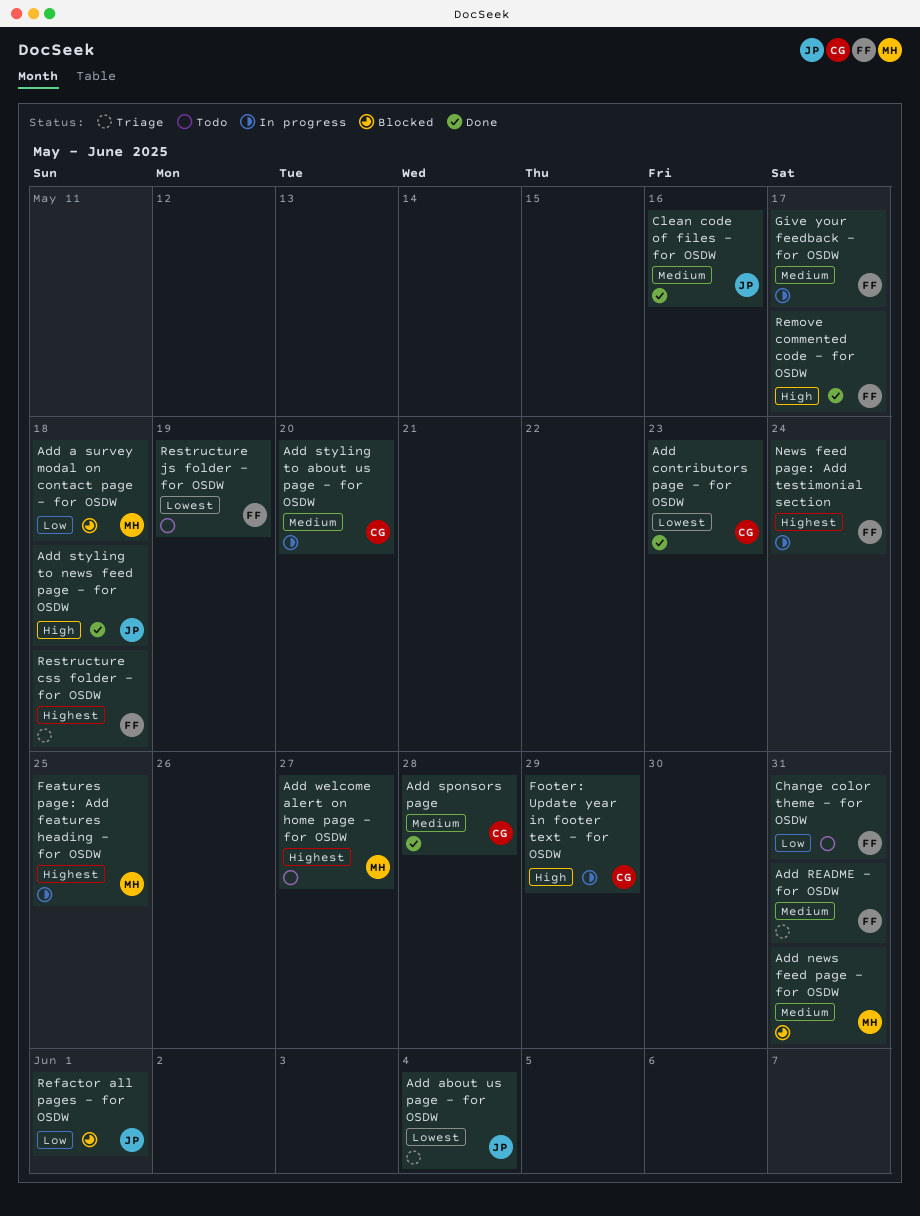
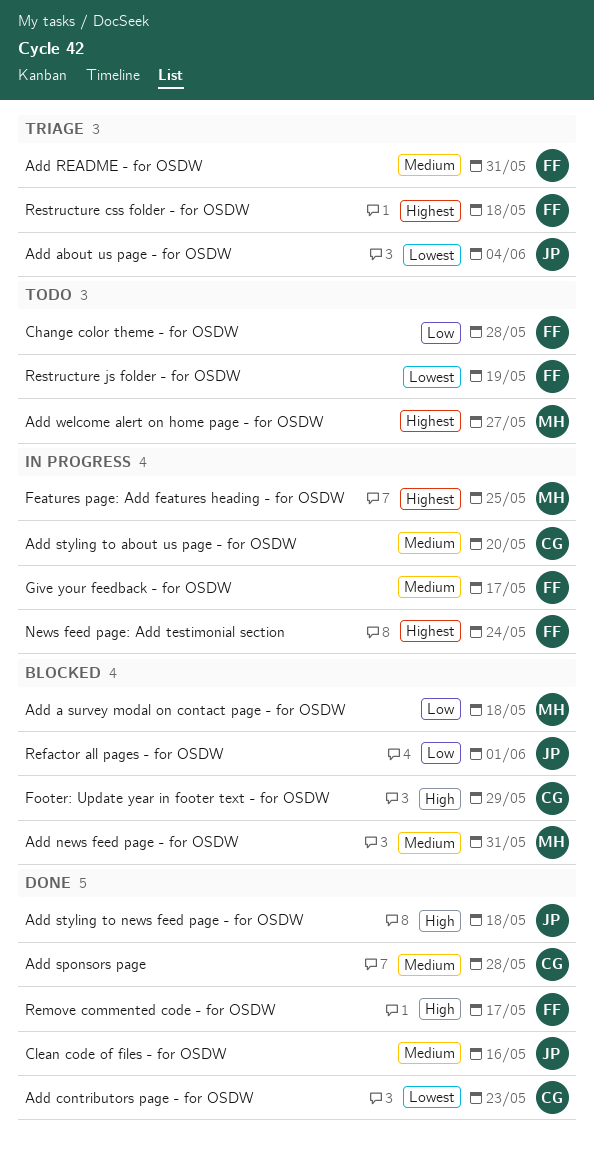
Change color theme - for OSDW, due: May 31 -> May 28
Footer: Update year in footer text - for OSDW, status: In progress -> Blocked

